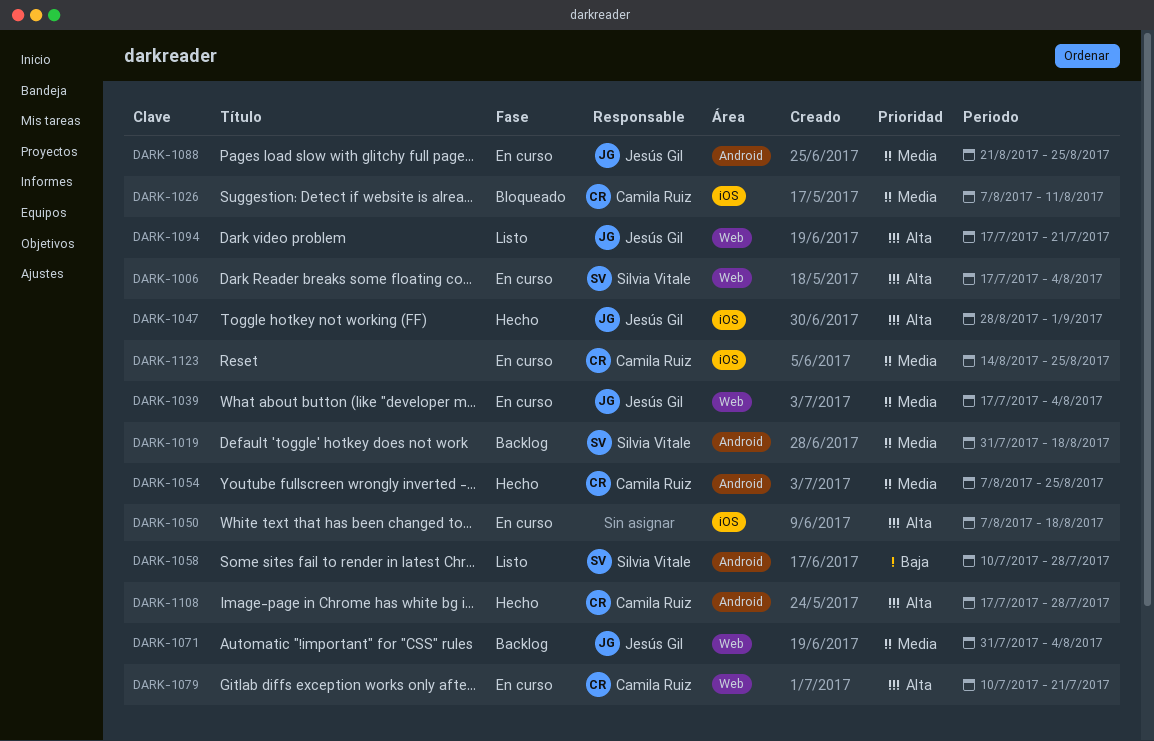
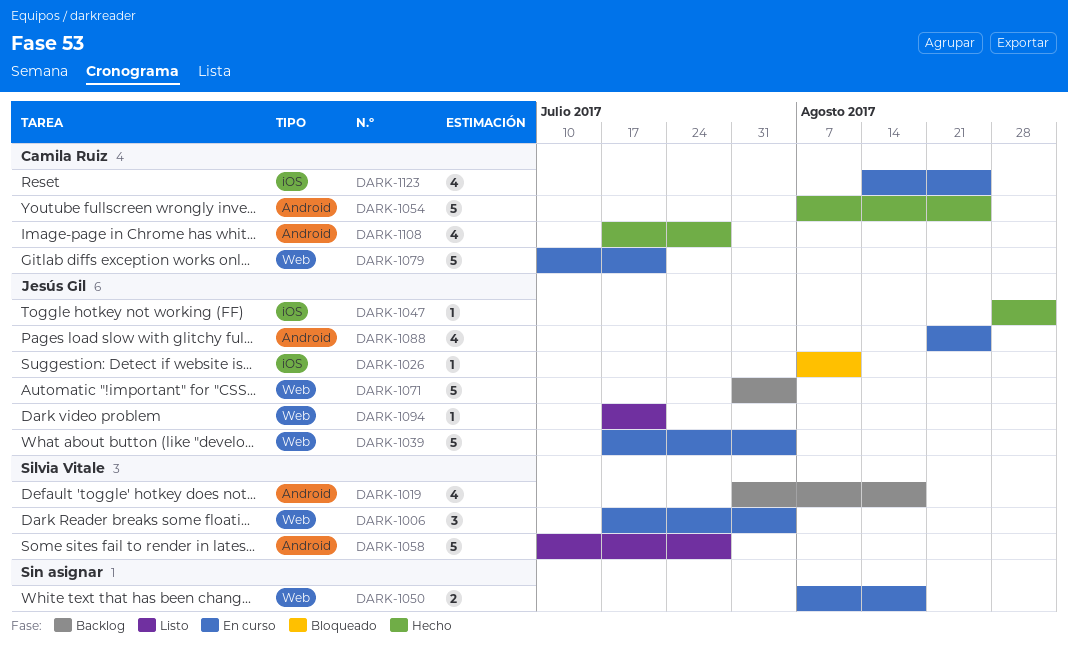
DARK-1026, owner: Camila Ruiz -> Jesús Gil
DARK-1050, label: iOS -> Web

